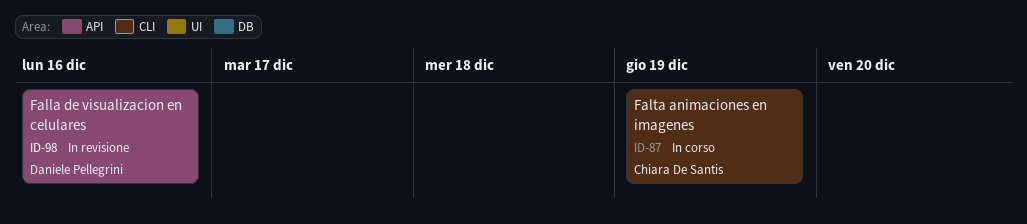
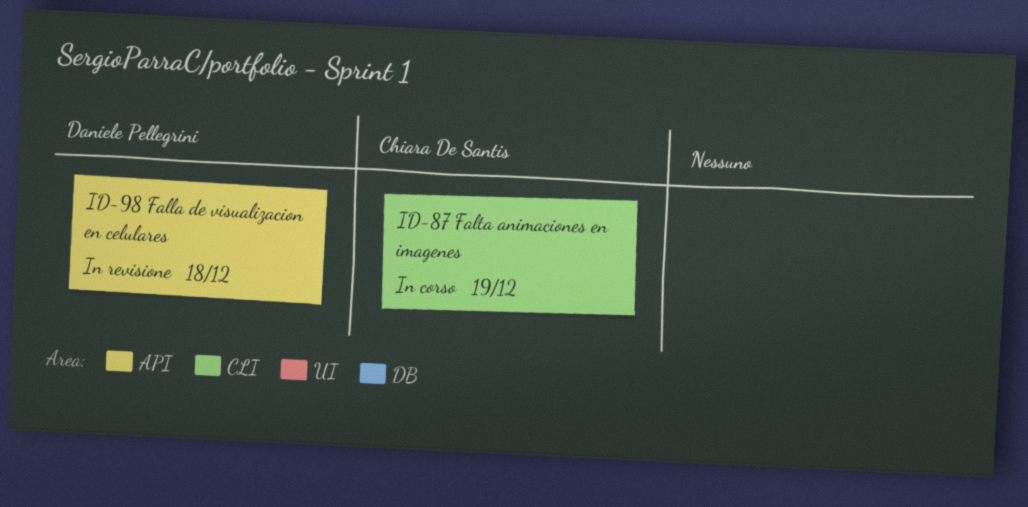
ID-98, due: Dec 16 -> Dec 18

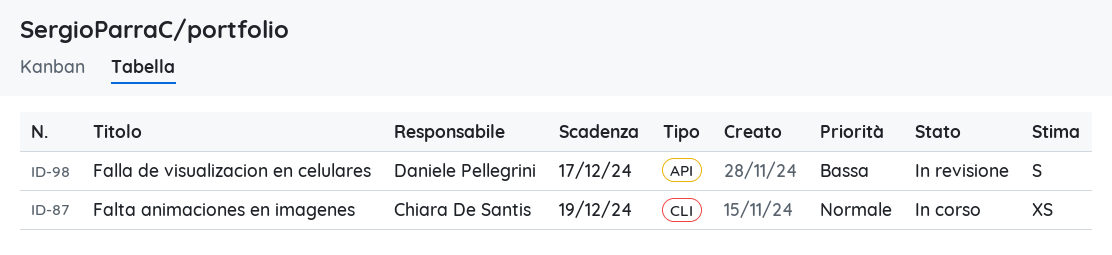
ID-98, due: Dec 18 -> Dec 17

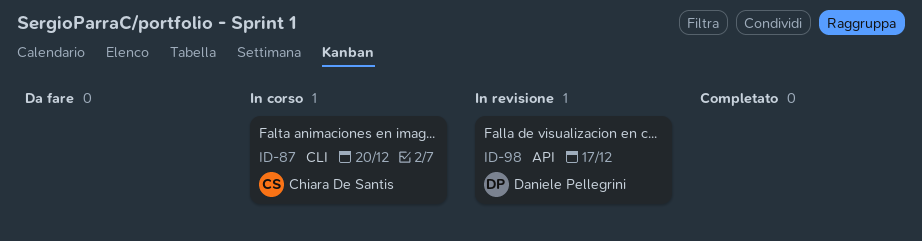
ID-87, due: Dec 19 -> Dec 20

